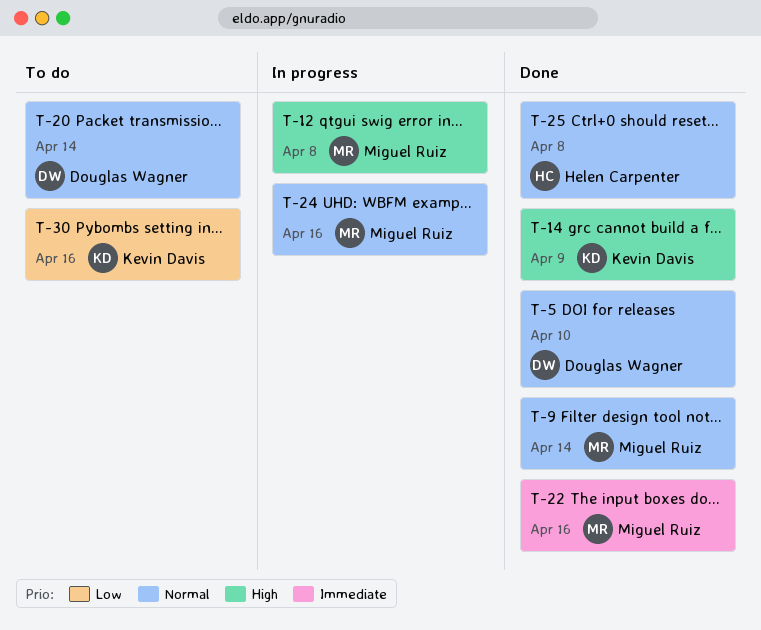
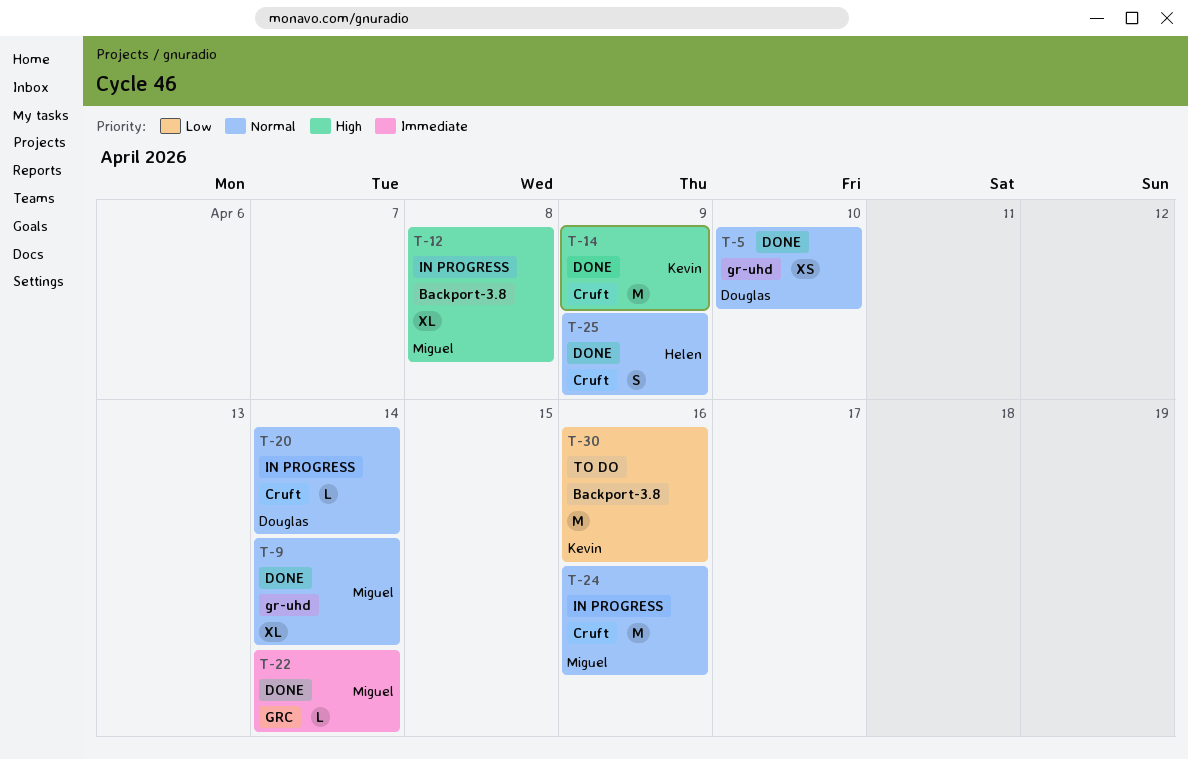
T-20, status: To do -> In progress
T-22, due: Apr 16 -> Apr 14
T-25, due: Apr 8 -> Apr 9

